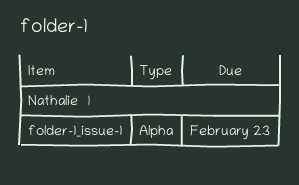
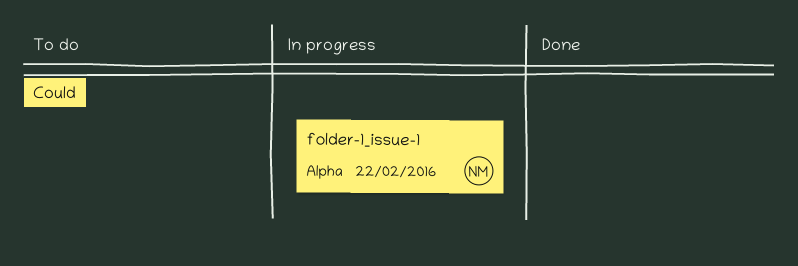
folder-1_issue-1, due: Feb 23 -> Feb 22

